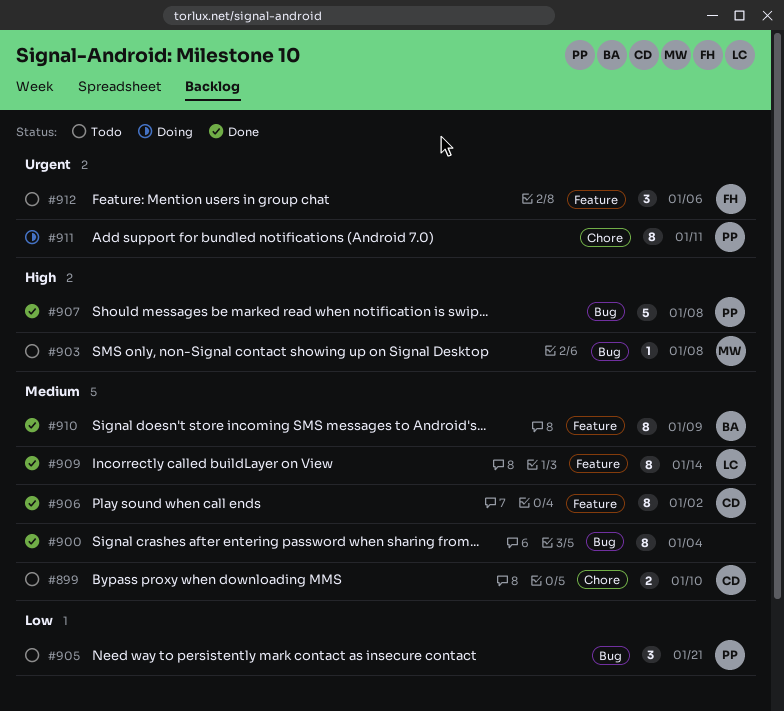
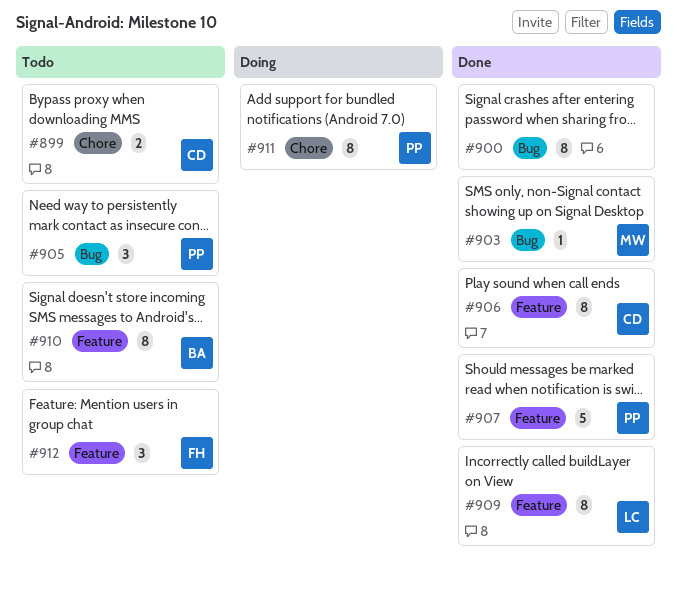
#903, status: Todo -> Done
#907, label: Bug -> Feature
#910, status: Done -> Todo

